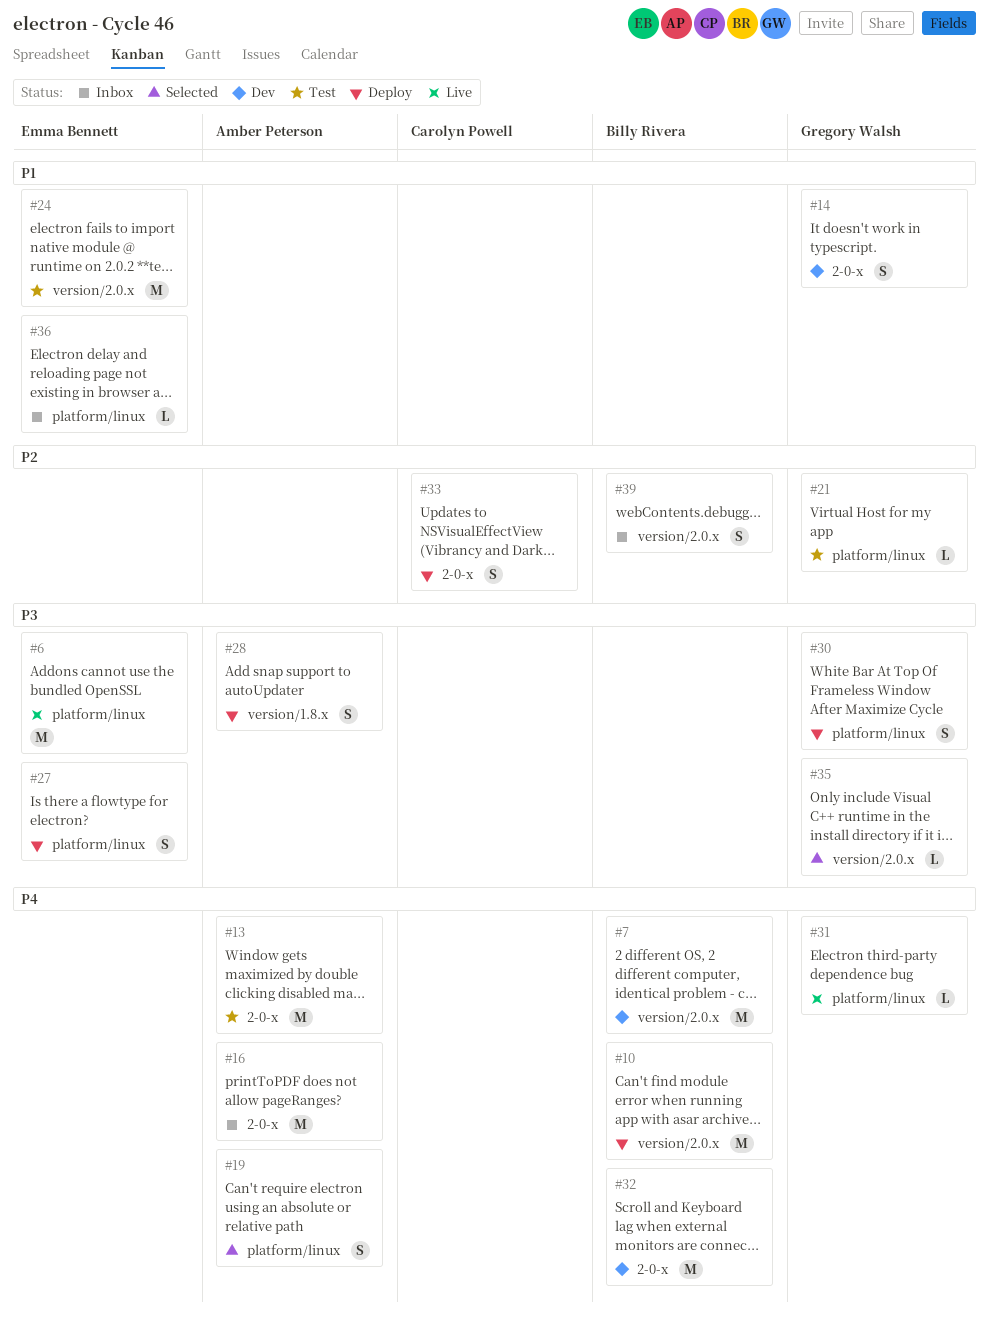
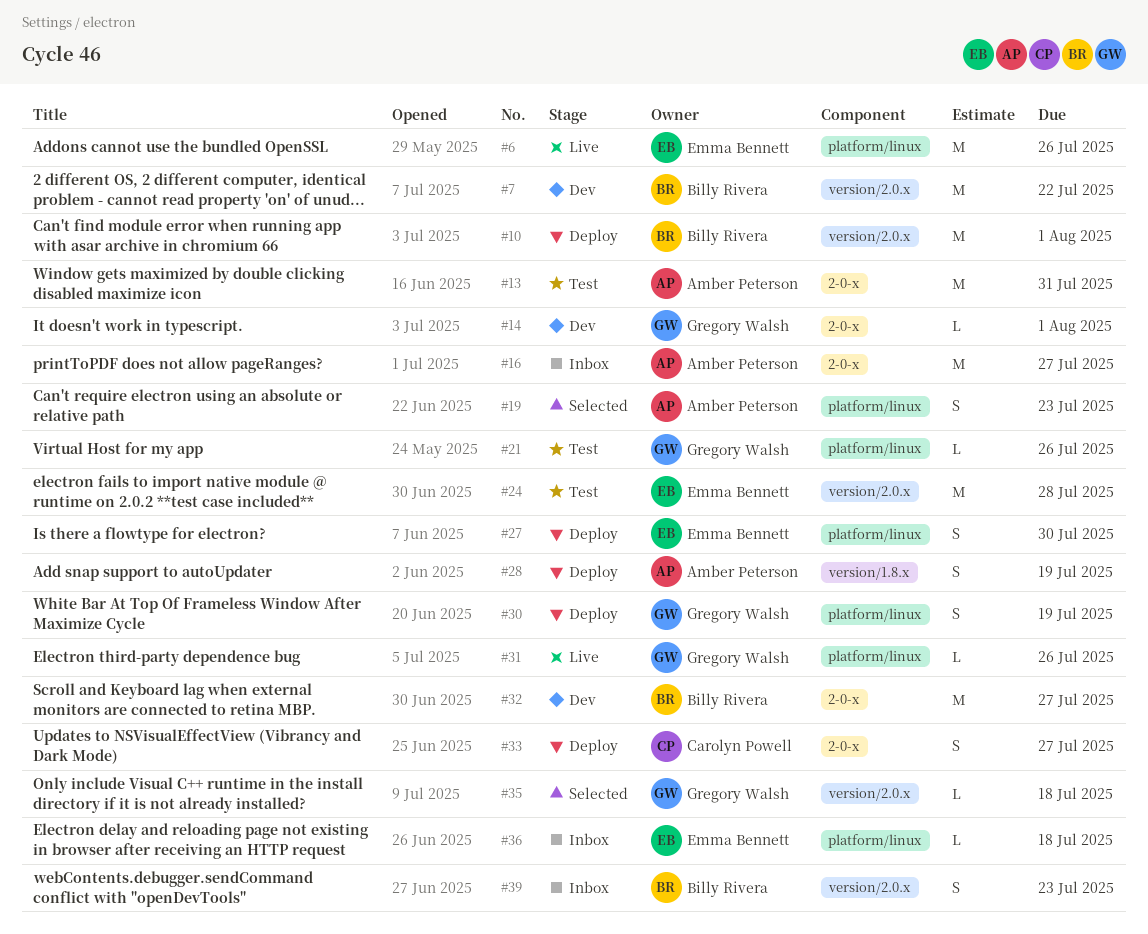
#14, estimate: S -> L

